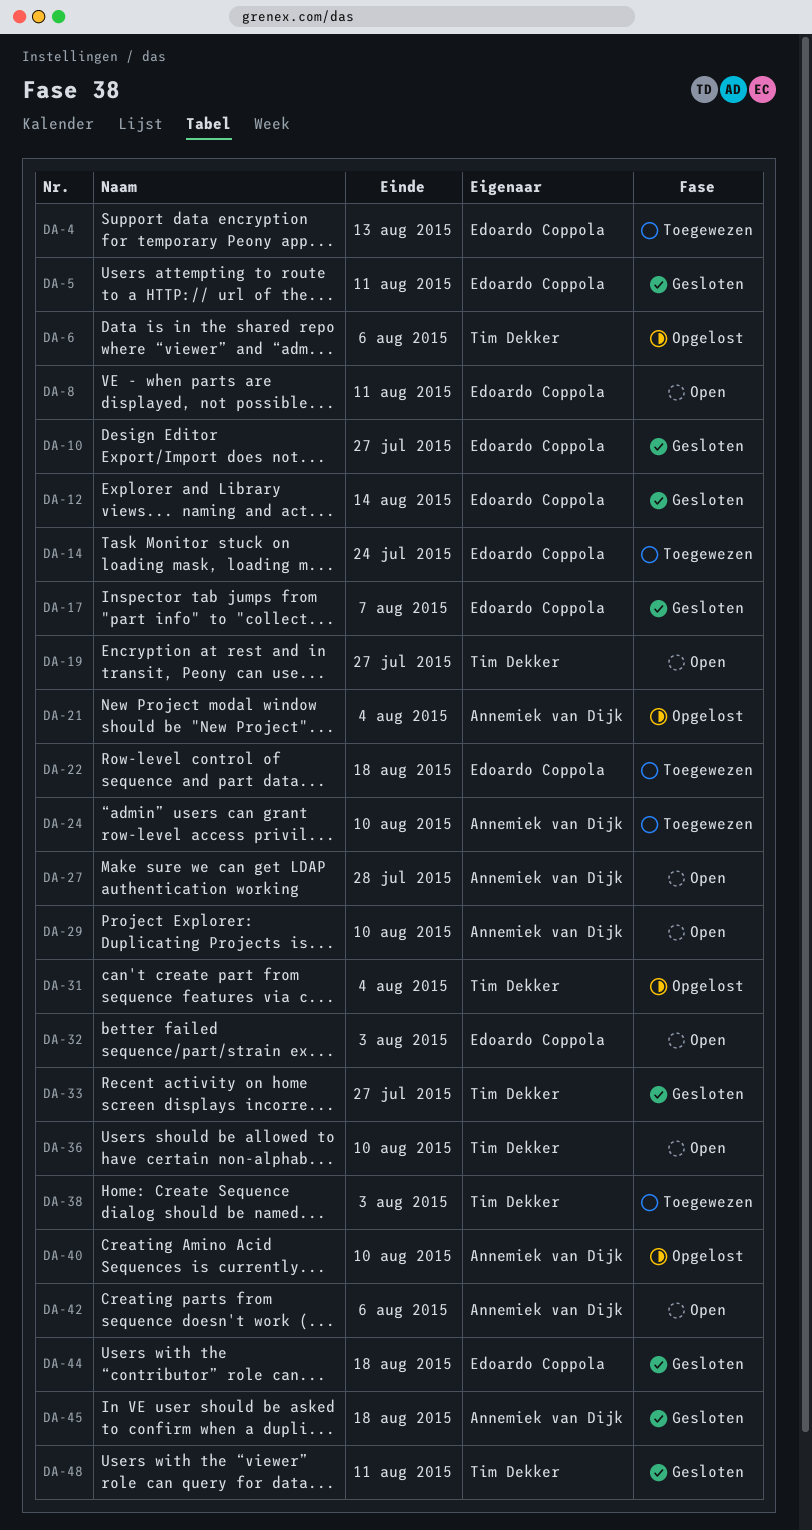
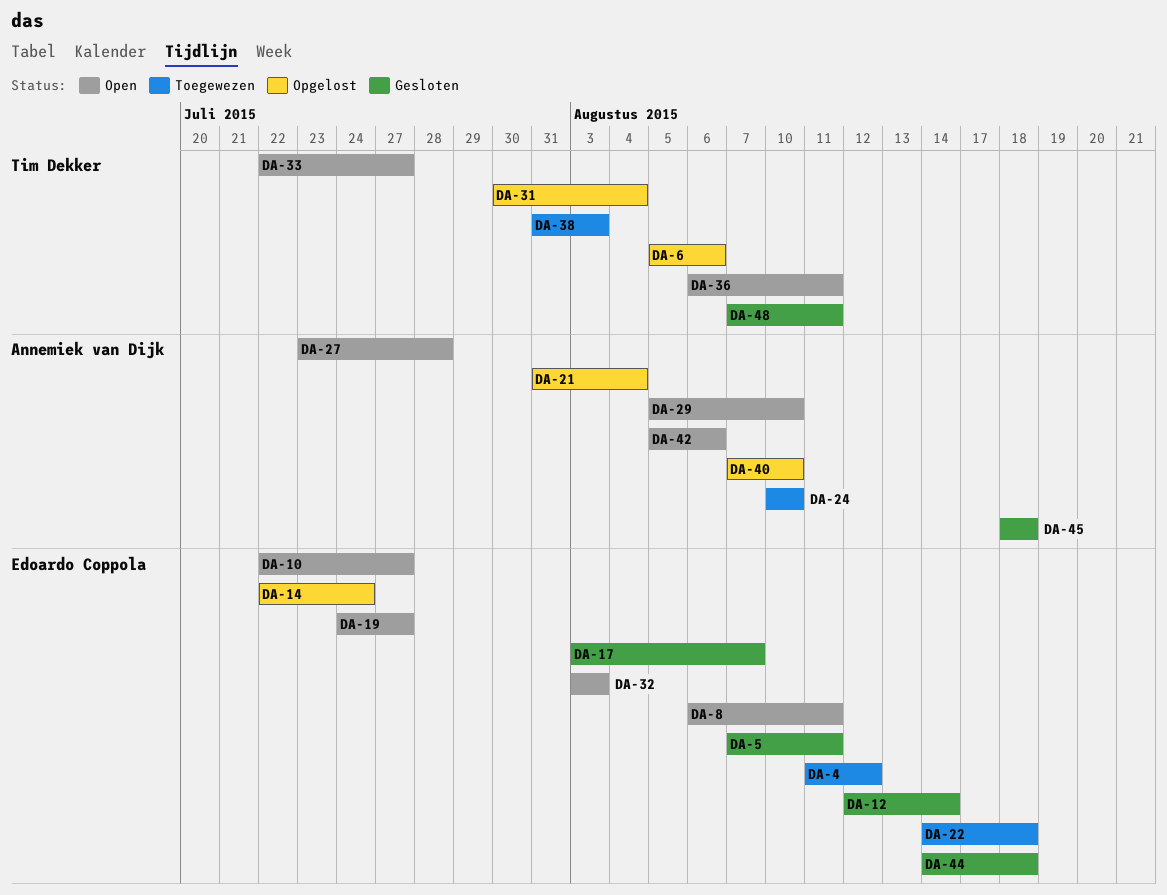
DA-4, due: Aug 13 -> Aug 12
DA-10, status: Gesloten -> Open
DA-14, status: Toegewezen -> Opgelost
DA-19, owner: Tim Dekker -> Edoardo Coppola
DA-33, status: Gesloten -> Open
DA-36, due: Aug 10 -> Aug 11

